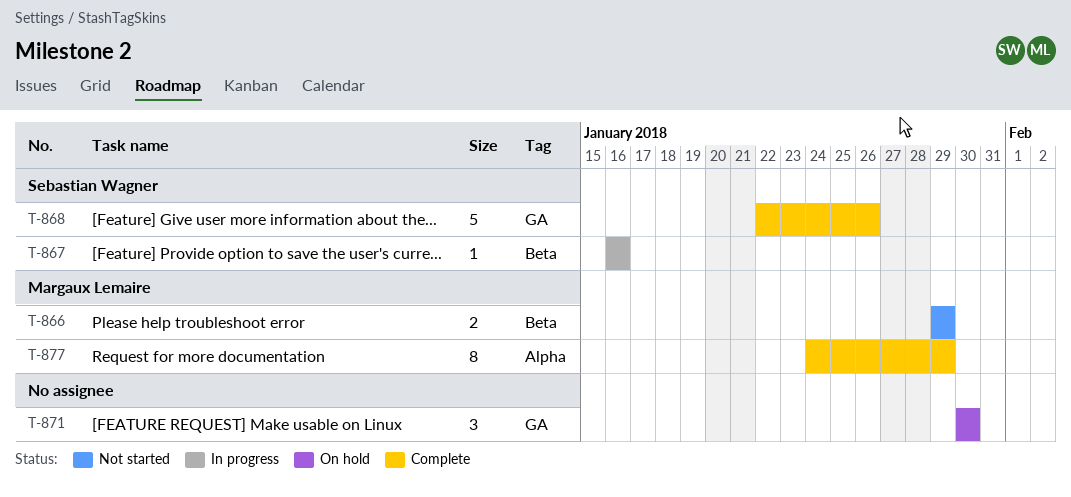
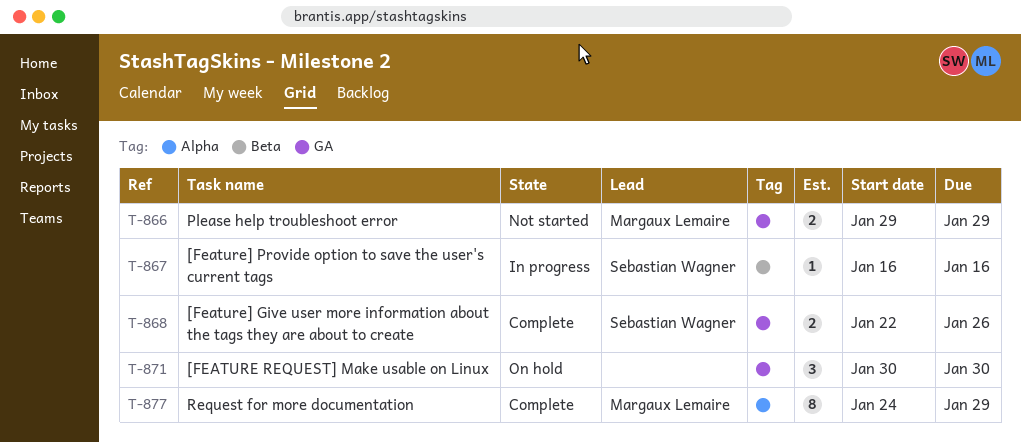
T-866, label: Beta -> GA
T-868, estimate: 5 -> 2

